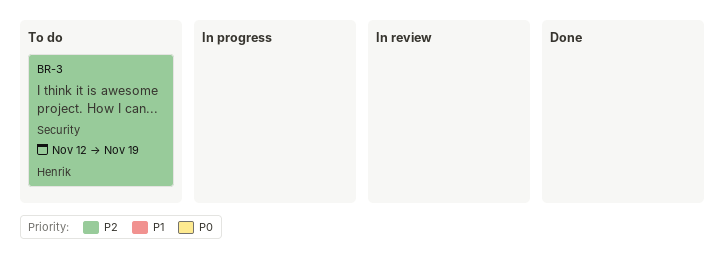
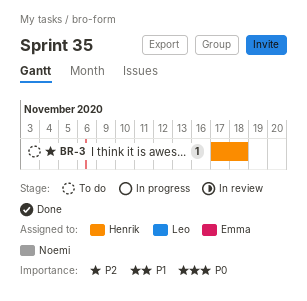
BR-3, start: Nov 12 -> Nov 17
BR-3, due: Nov 19 -> Nov 18

